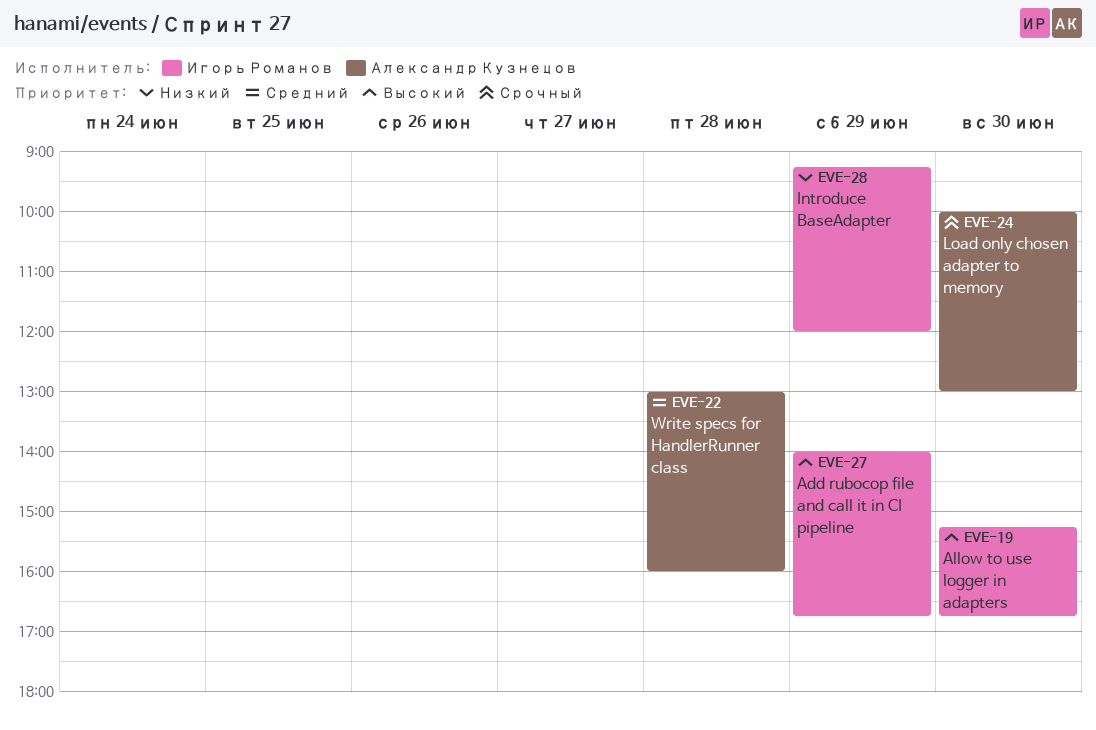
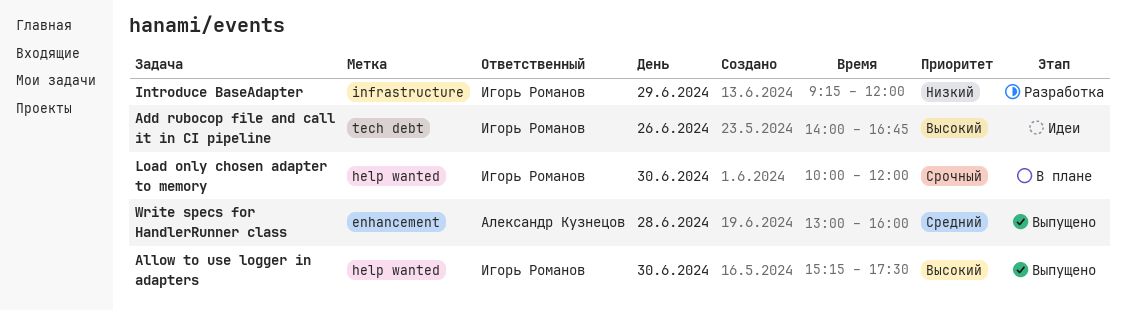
Add rubocop file and call it in CI pipeline, day: Jun 29 -> Jun 26
Allow to use logger in adapters, ends: 16:45 -> 17:30
Load only chosen adapter to memory, owner: Александр Кузнецов -> Игорь Романов
Load only chosen adapter to memory, ends: 13:00 -> 12:00

